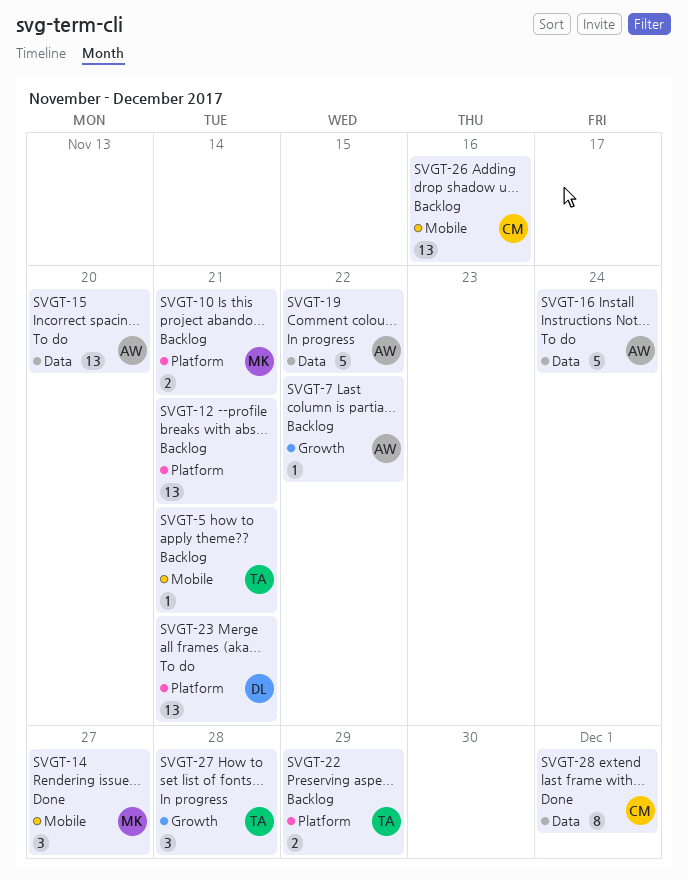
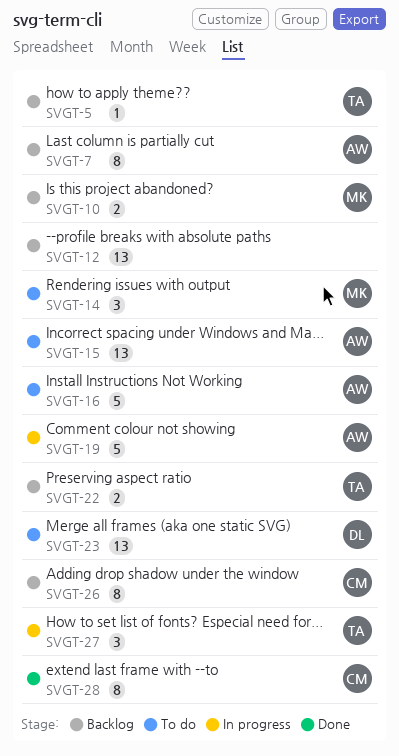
SVGT-7, estimate: 1 -> 8
SVGT-14, status: Done -> To do
SVGT-26, estimate: 13 -> 8

